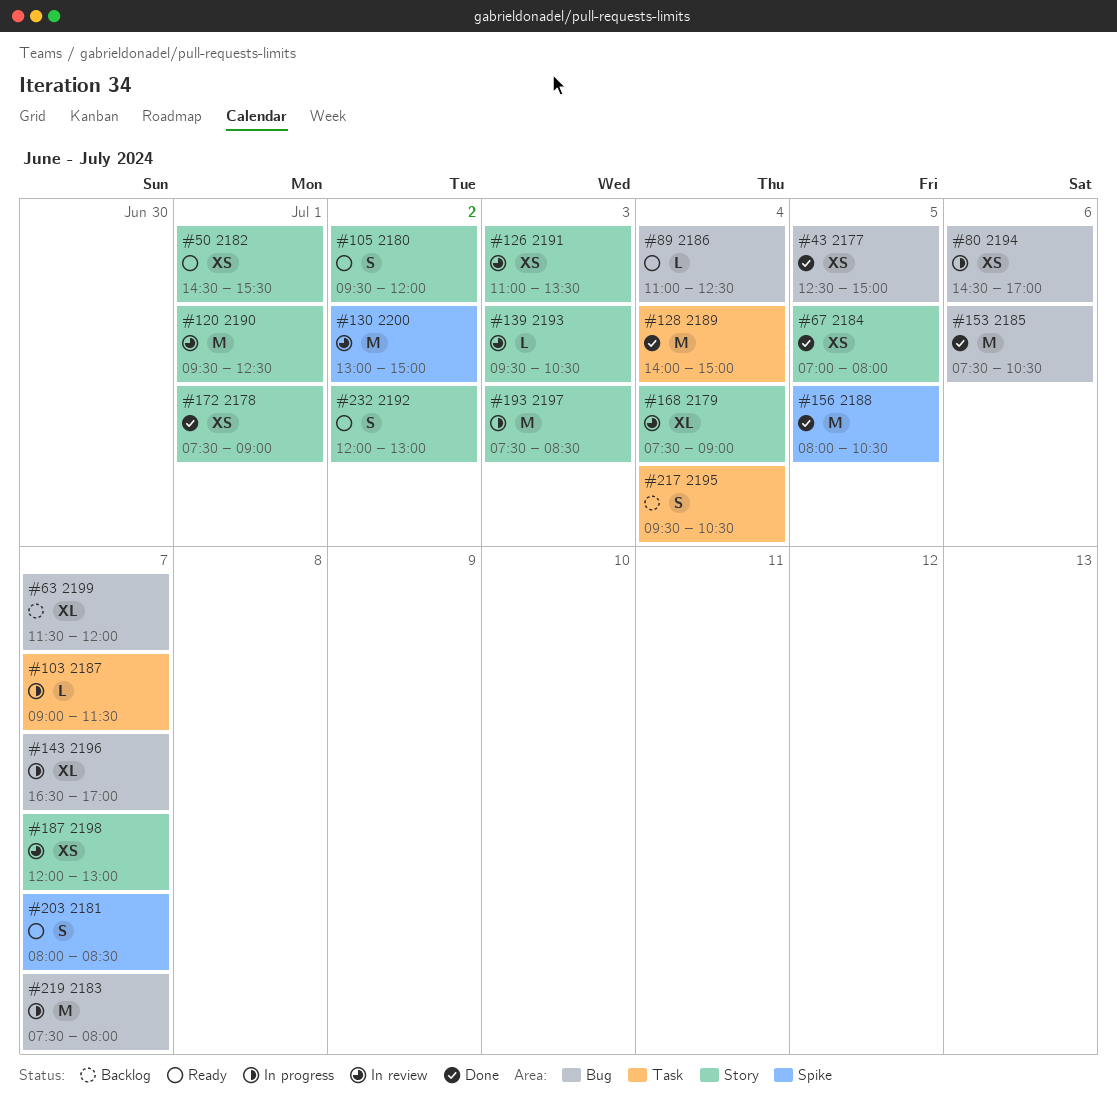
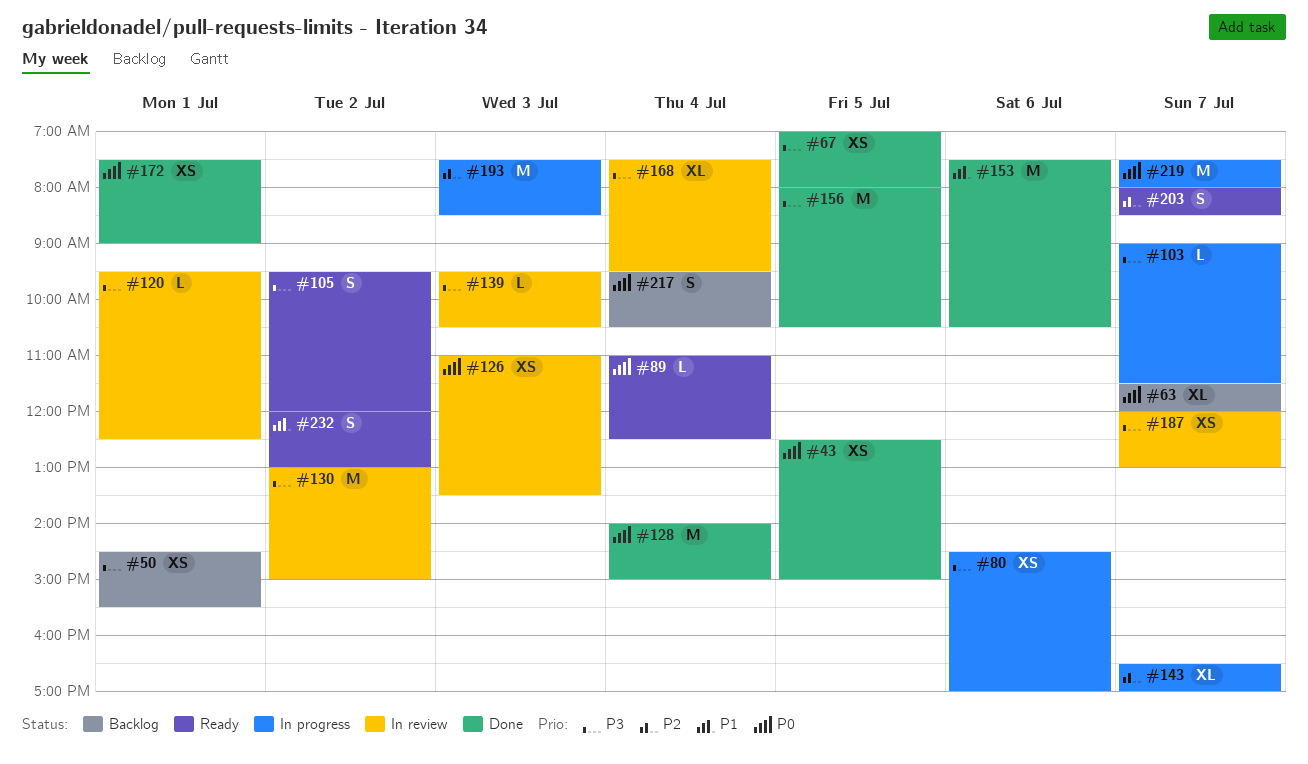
#50, status: Ready -> Backlog
#120, estimate: M -> L
#168, ends: 09:00 -> 09:30

